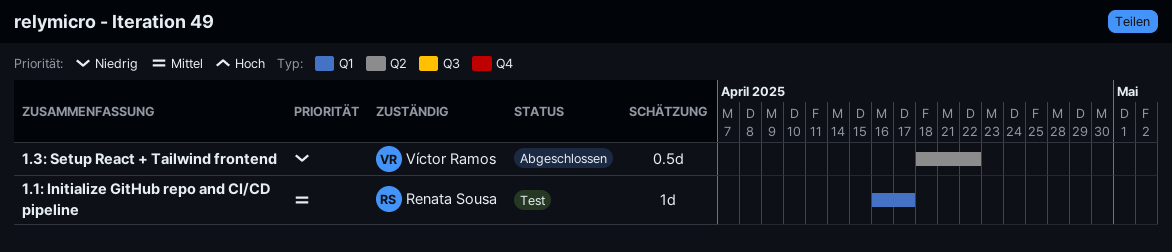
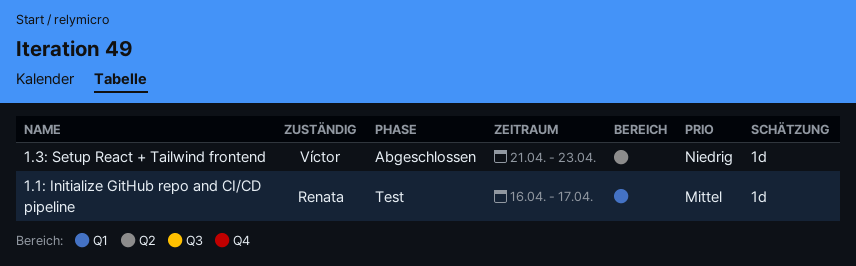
1.3: Setup React + Tailwind frontend, estimate: 0.5d -> 1d
1.3: Setup React + Tailwind frontend, start: Apr 18 -> Apr 21
1.3: Setup React + Tailwind frontend, due: Apr 22 -> Apr 23

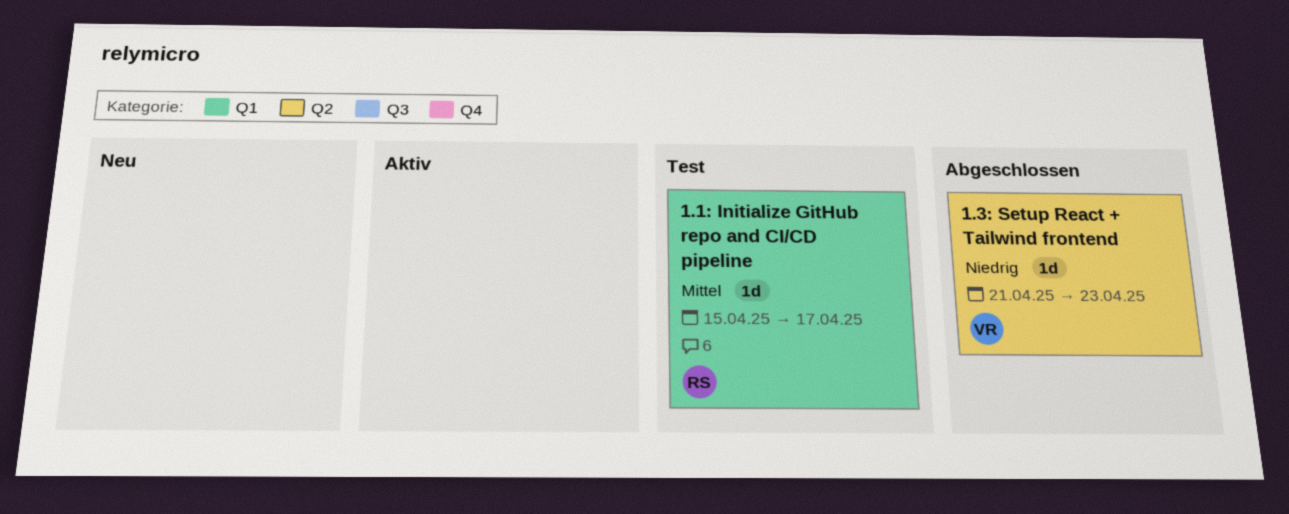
1.1: Initialize GitHub repo and CI/CD pipeline, start: Apr 16 -> Apr 15

